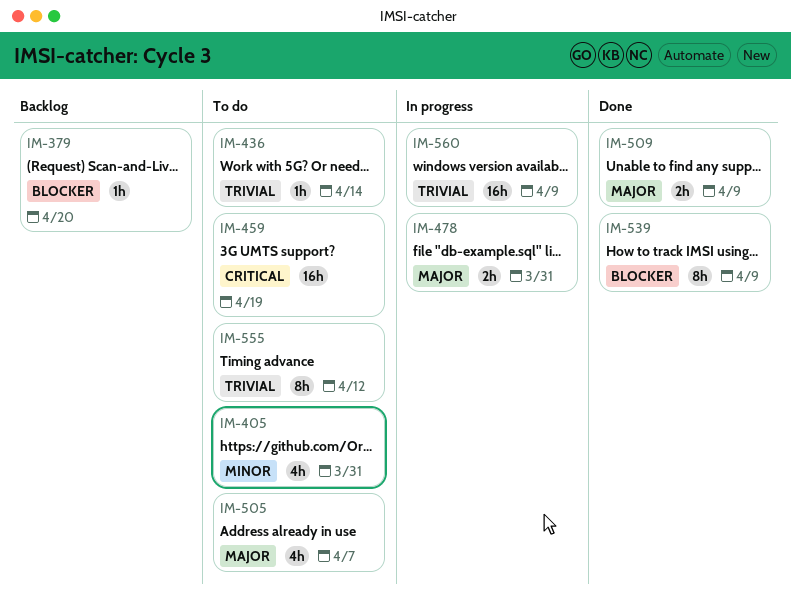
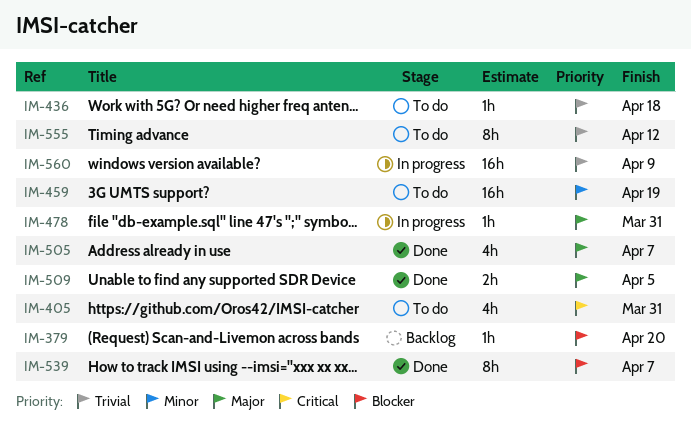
IM-405, priority: Minor -> Critical
IM-436, due: Apr 14 -> Apr 18
IM-459, priority: Critical -> Minor
IM-478, estimate: 2h -> 1h
IM-505, status: To do -> Done
IM-509, due: Apr 9 -> Apr 5
IM-539, due: Apr 9 -> Apr 7

